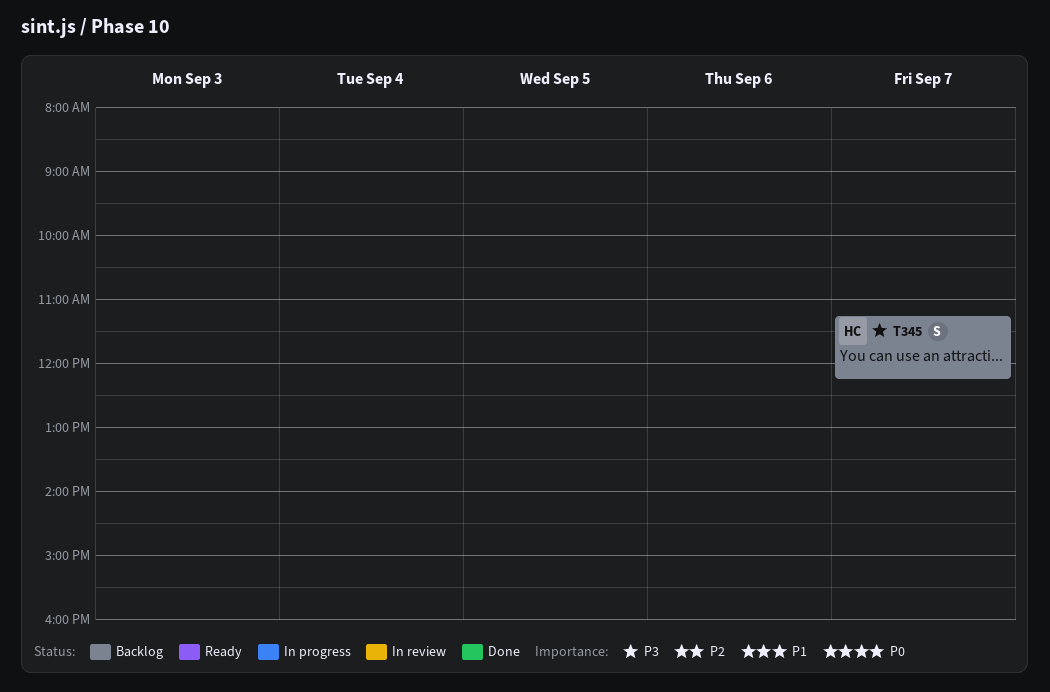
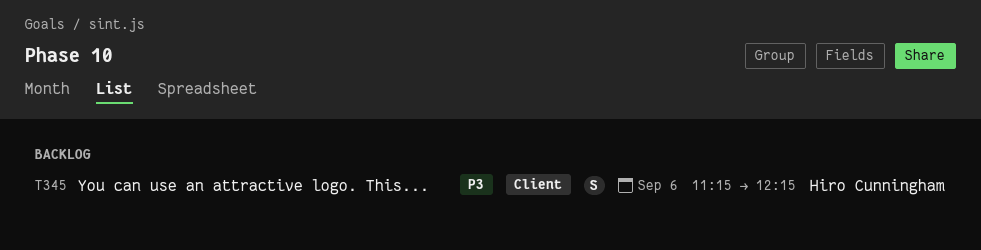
T345, day: Sep 7 -> Sep 6

